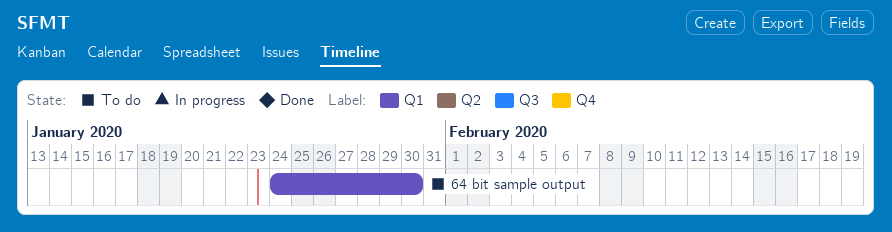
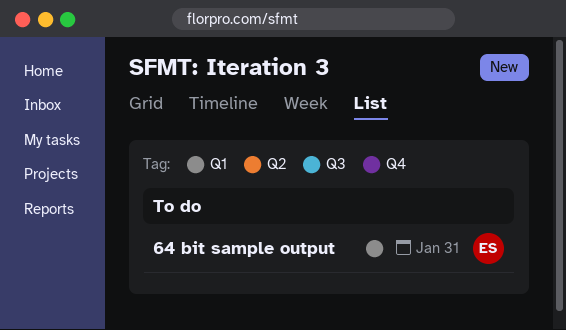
64 bit sample output, due: Jan 30 -> Jan 31

